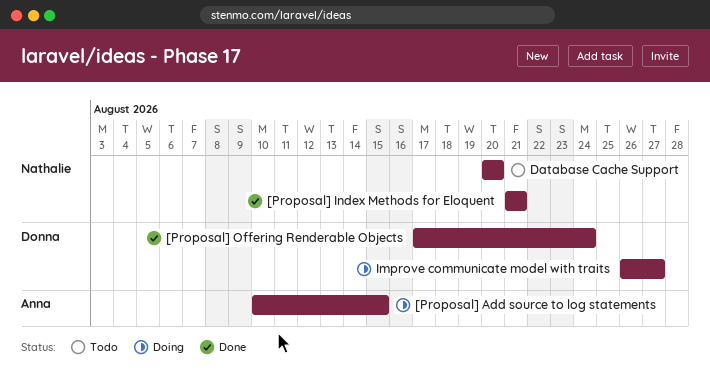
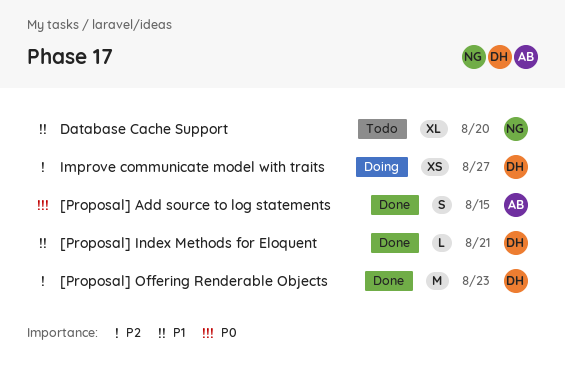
[Proposal] Add source to log statements, status: Doing -> Done
[Proposal] Index Methods for Eloquent, owner: Nathalie -> Donna
[Proposal] Offering Renderable Objects, due: Aug 24 -> Aug 23

